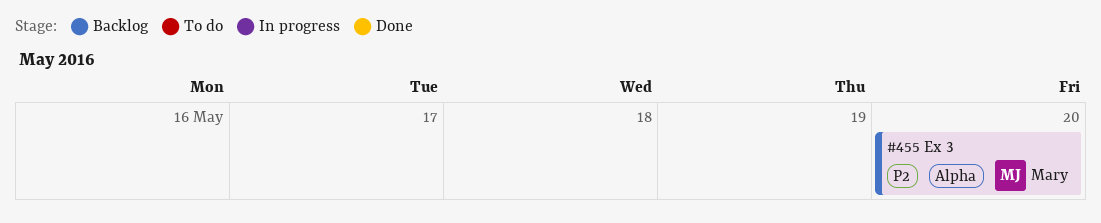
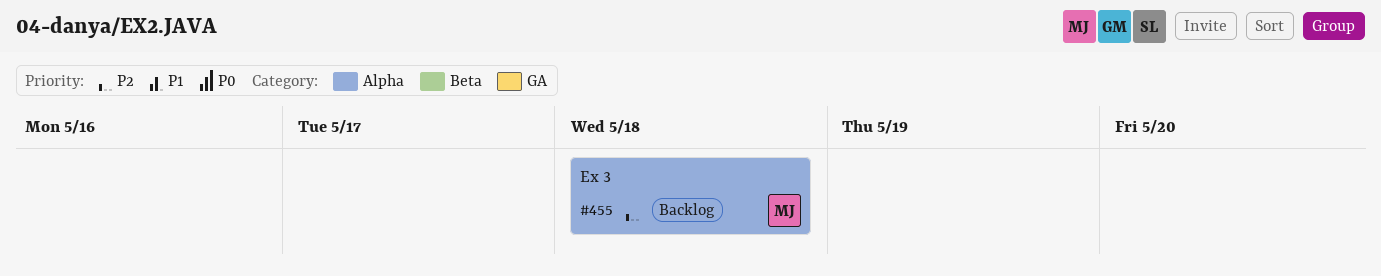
#455, due: May 20 -> May 18

